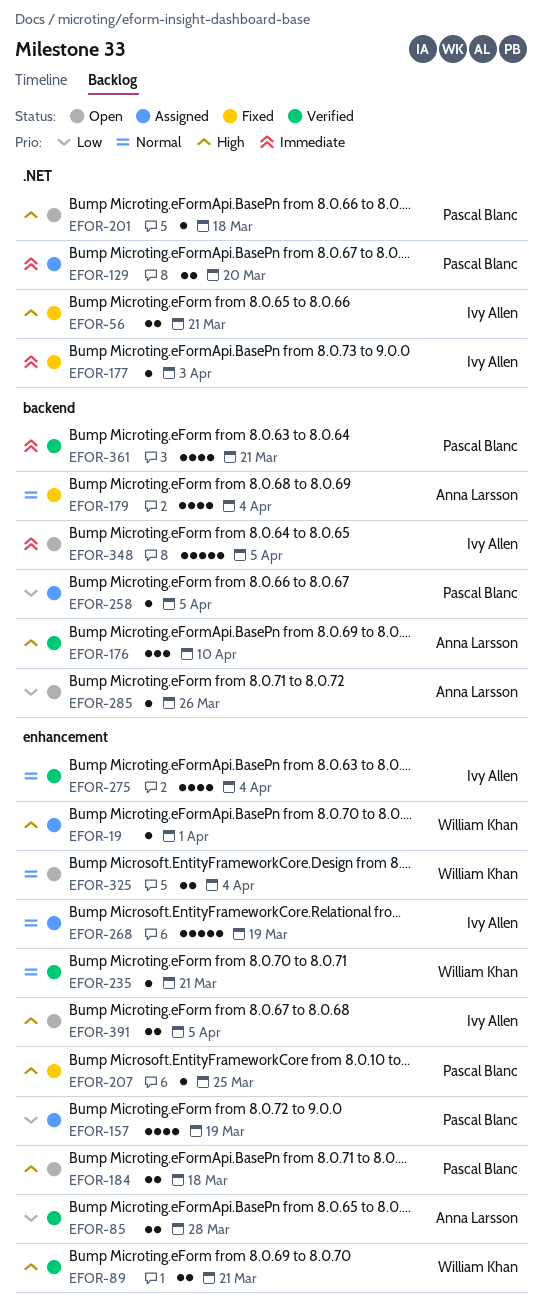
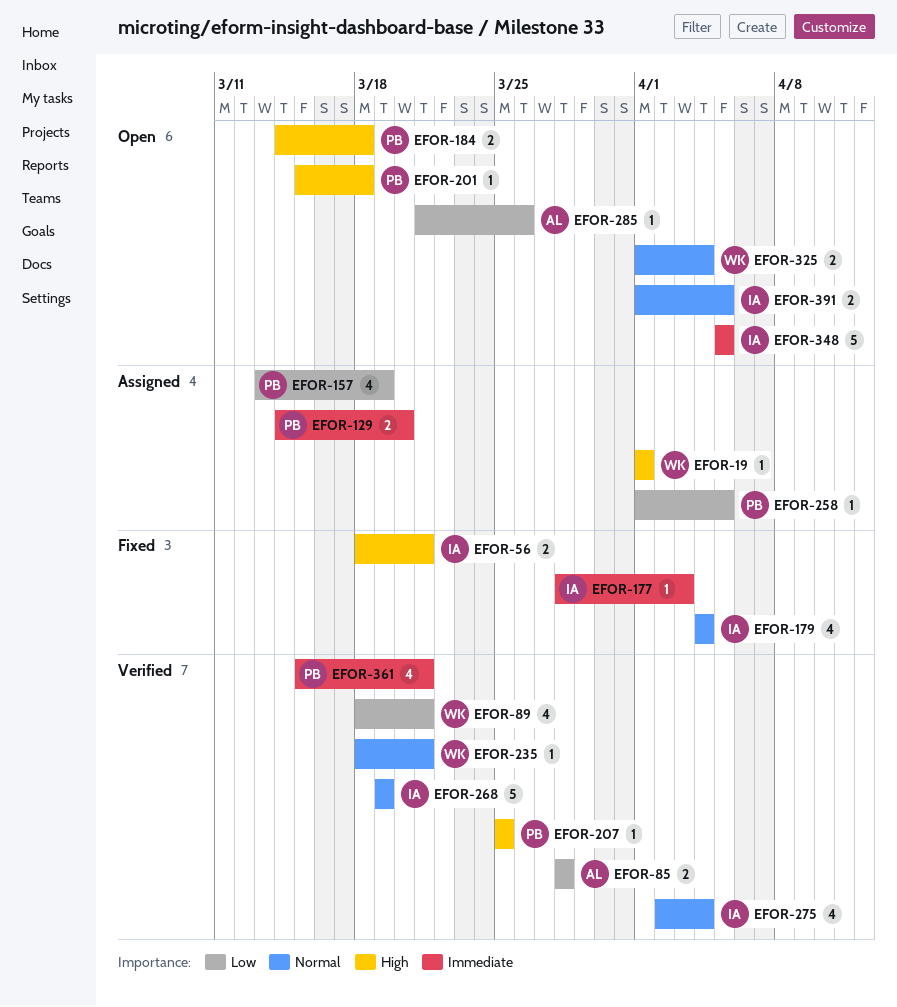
EFOR-89, priority: High -> Low
EFOR-89, estimate: 2 -> 4
EFOR-176: present -> none
EFOR-179, owner: Anna Larsson -> Ivy Allen
EFOR-207, status: Fixed -> Verified
EFOR-268, status: Assigned -> Verified
EFOR-391, priority: High -> Normal

